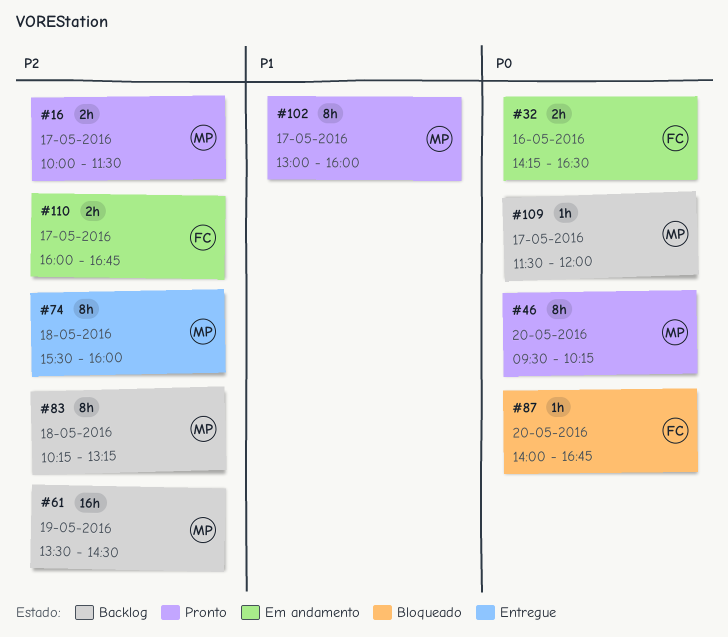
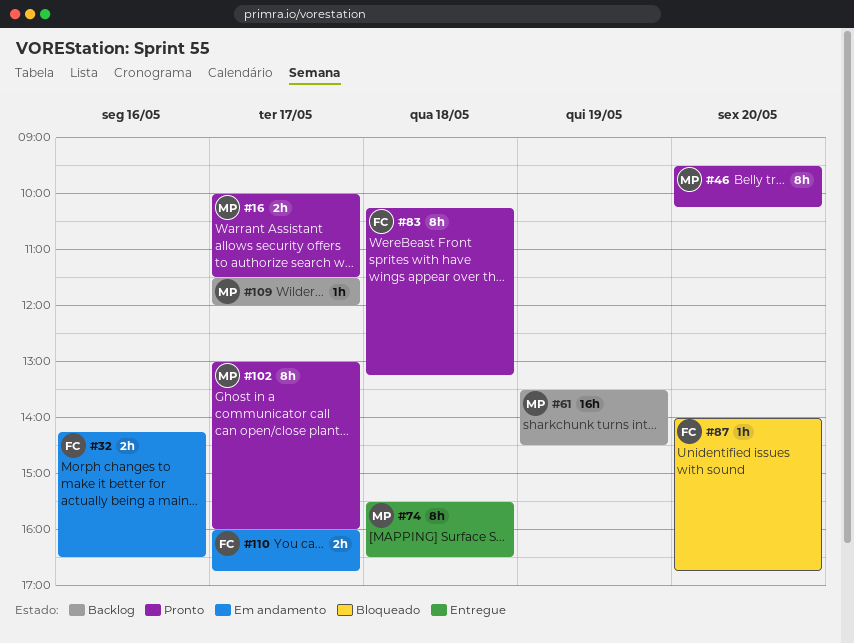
#74, ends: 16:00 -> 16:30
#83, status: Backlog -> Pronto
#83, owner: MP -> FC

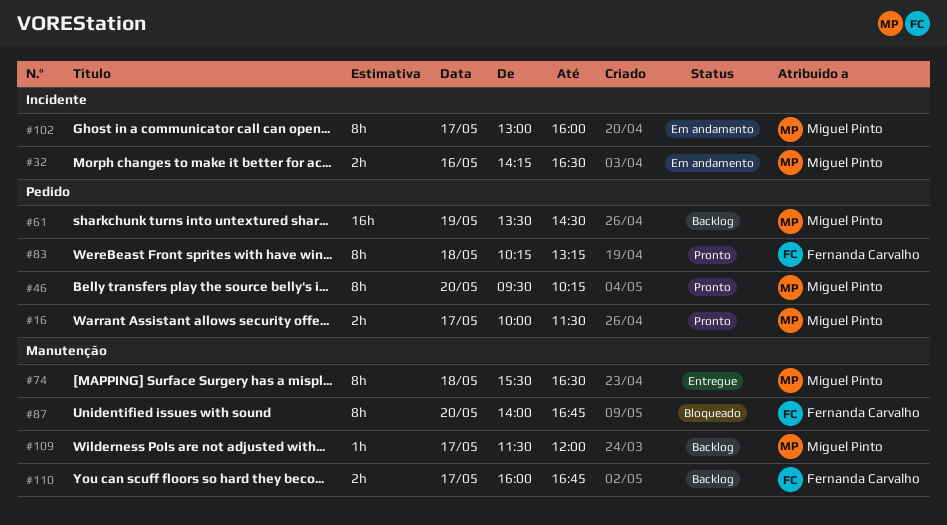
#32, owner: Fernanda Carvalho -> Miguel Pinto
#87, estimate: 1h -> 8h
#102, status: Pronto -> Em andamento
#110, status: Em andamento -> Backlog

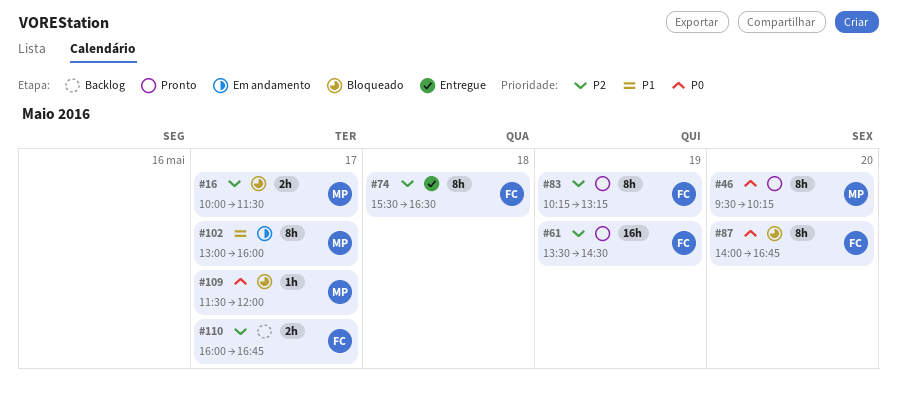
#16, status: Pronto -> Bloqueado
#32: present -> none
#61, status: Backlog -> Pronto
#61, owner: Miguel Pinto -> Fernanda Carvalho
#74, owner: Miguel Pinto -> Fernanda Carvalho
#83, day: May 18 -> May 19
#109, status: Backlog -> Bloqueado

